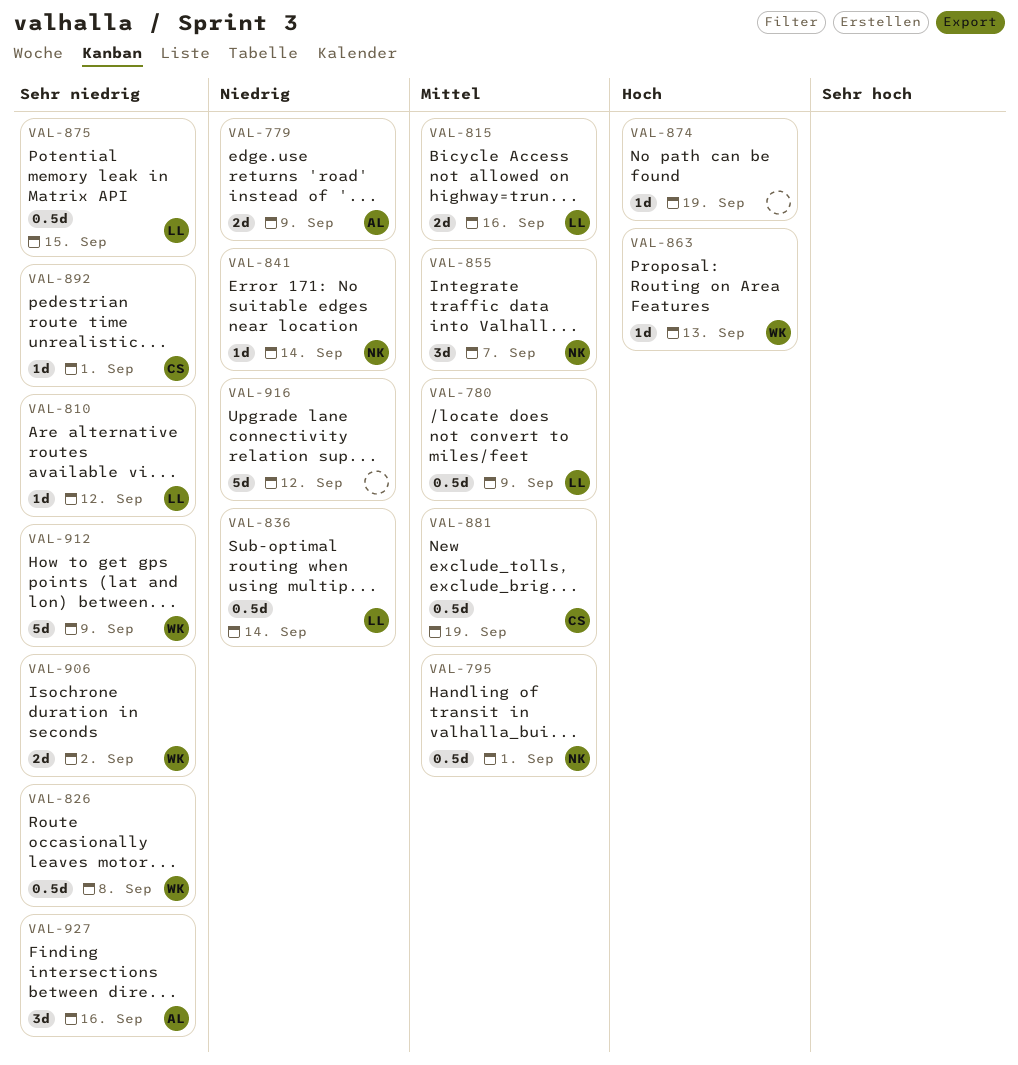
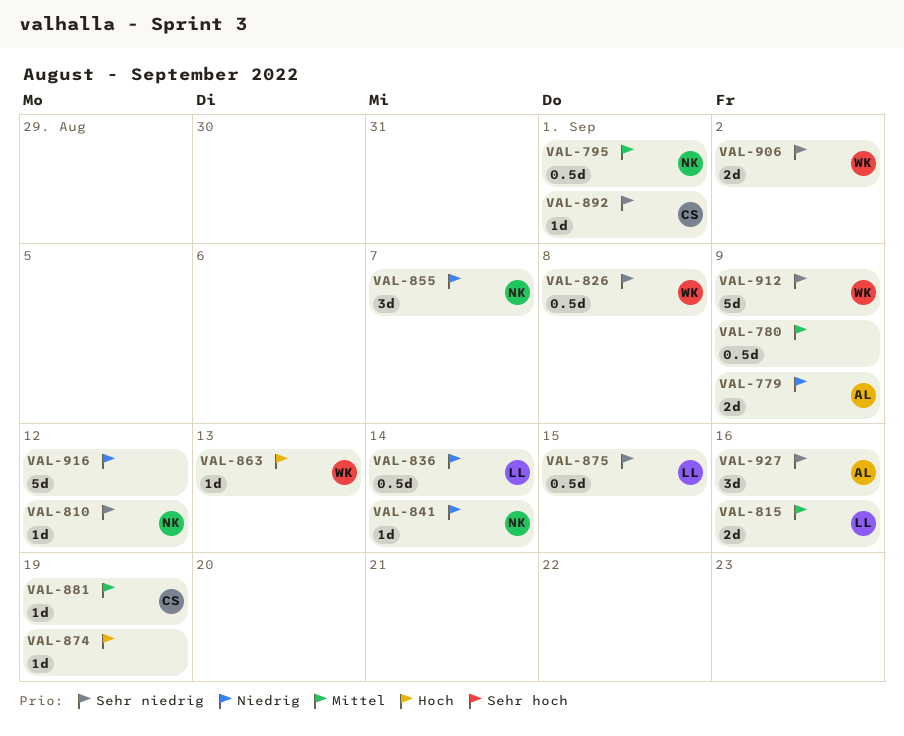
VAL-780, owner: LL -> none
VAL-810, owner: LL -> NK
VAL-855, priority: Mittel -> Niedrig
VAL-881, estimate: 0.5d -> 1d

